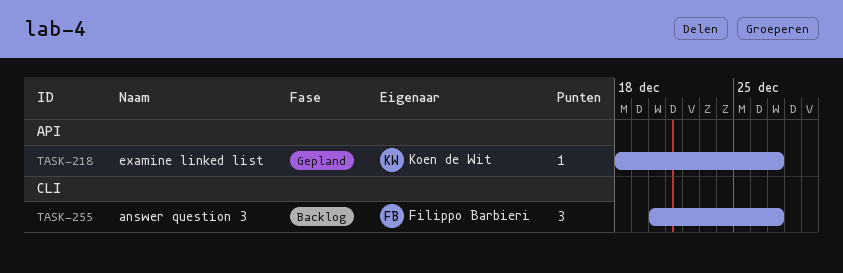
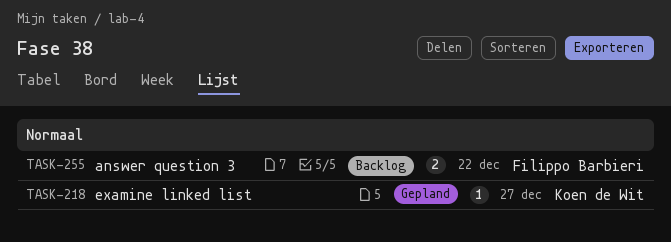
TASK-255, estimate: 3 -> 2
TASK-255, due: Dec 27 -> Dec 22

